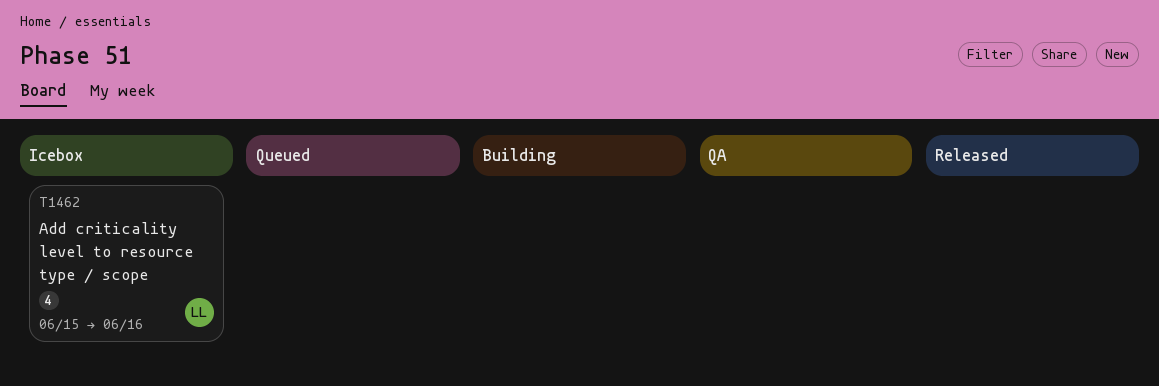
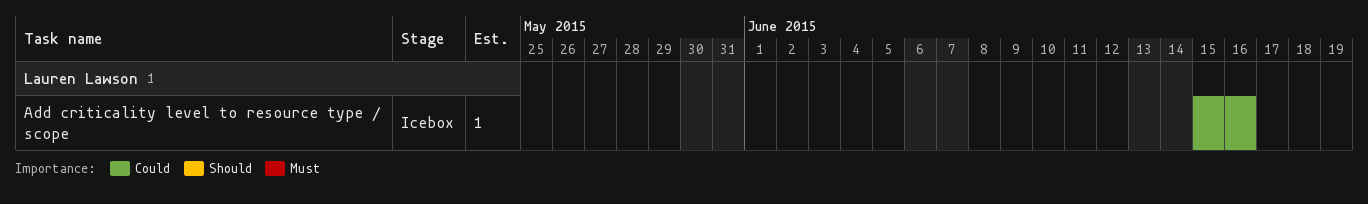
Add criticality level to resource type / scope, estimate: 4 -> 1

